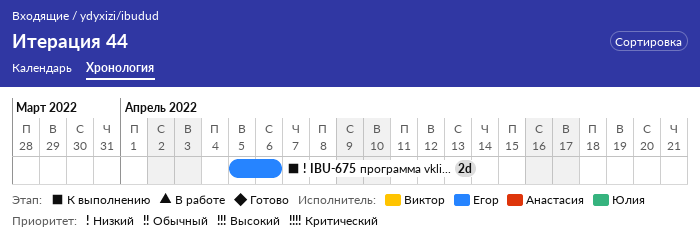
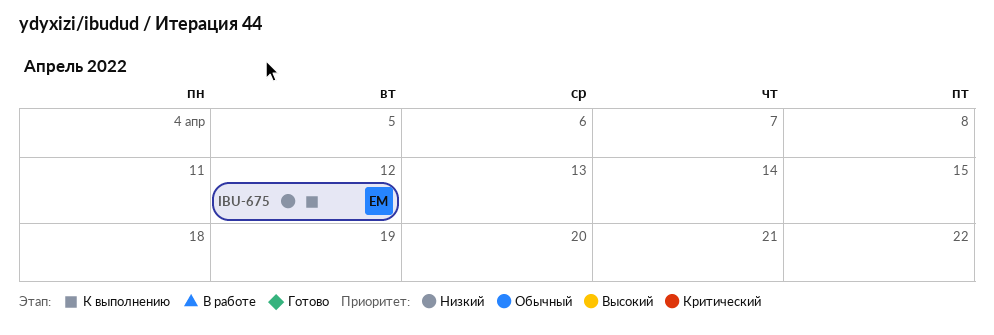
IBU-675, due: Apr 6 -> Apr 12

